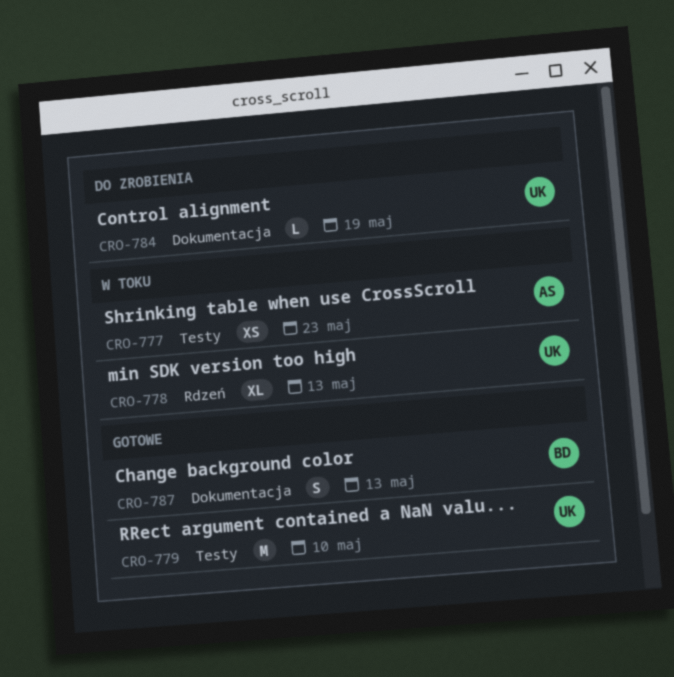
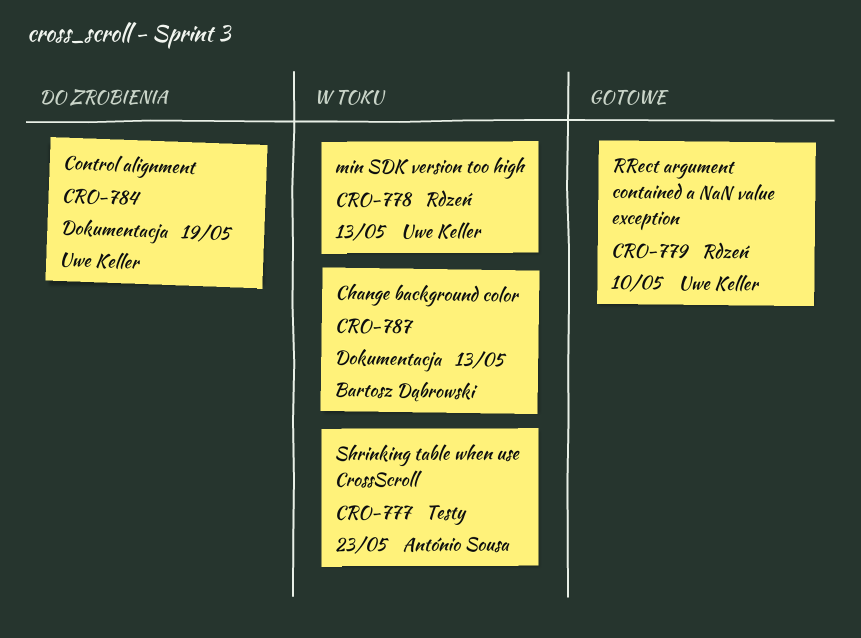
CRO-779, label: Testy -> Rdzeń
CRO-787, status: Gotowe -> W toku

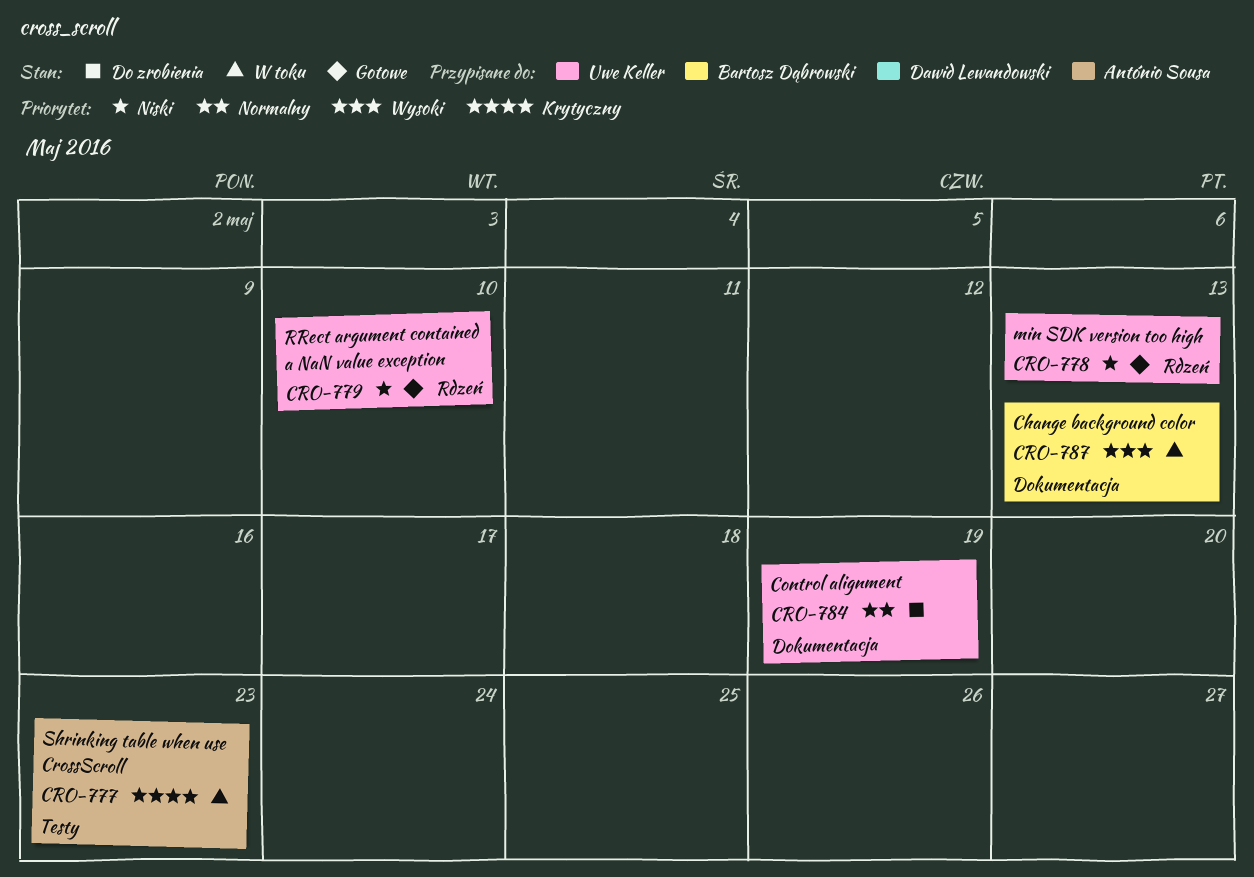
CRO-778, status: W toku -> Gotowe

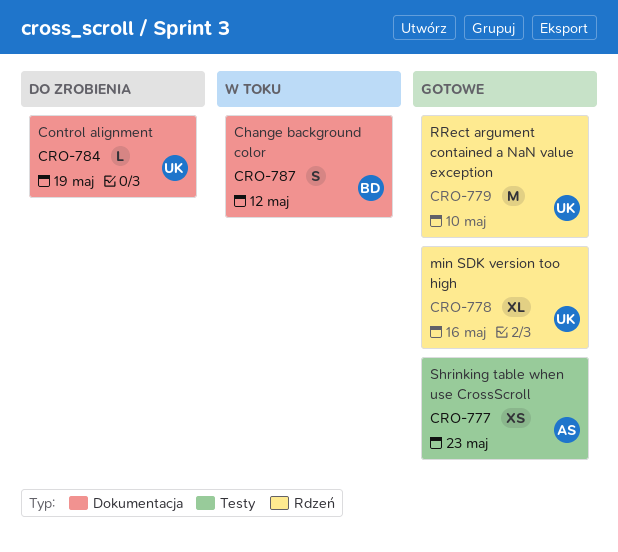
CRO-777, status: W toku -> Gotowe
CRO-778, due: May 13 -> May 16
CRO-787, due: May 13 -> May 12

